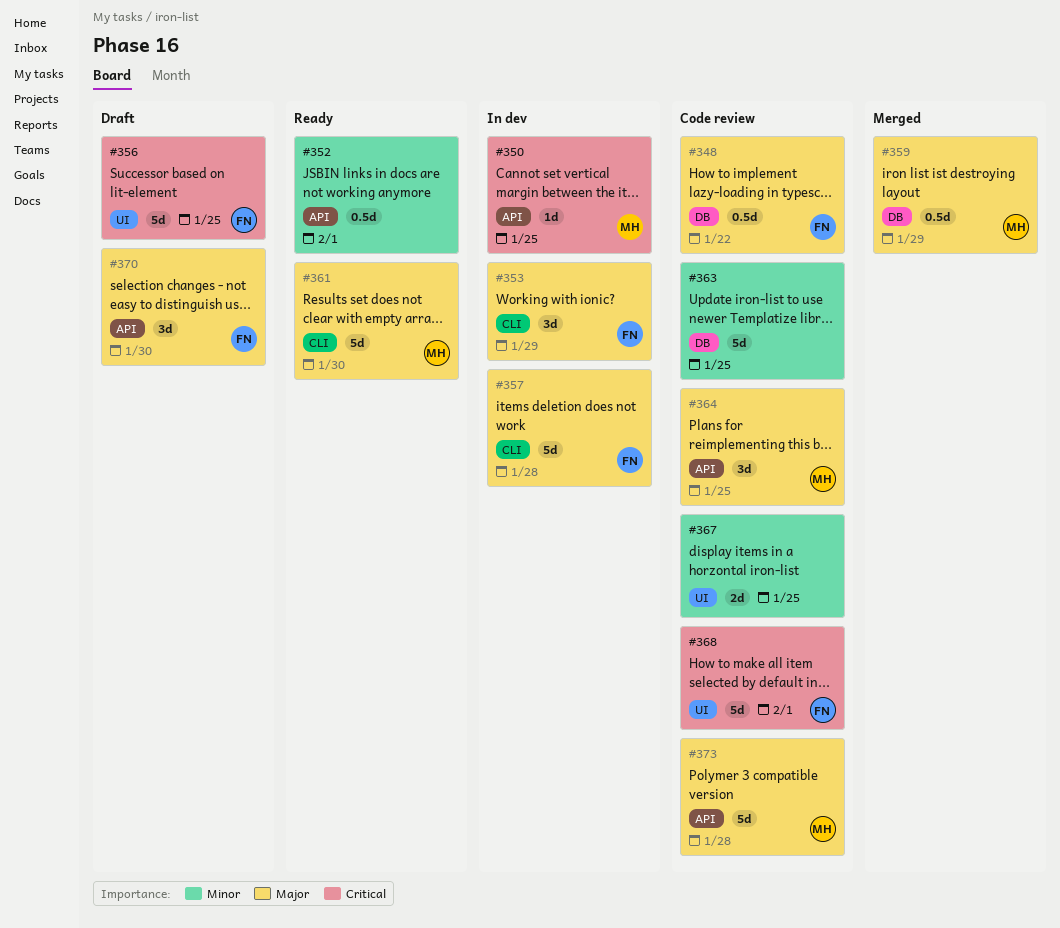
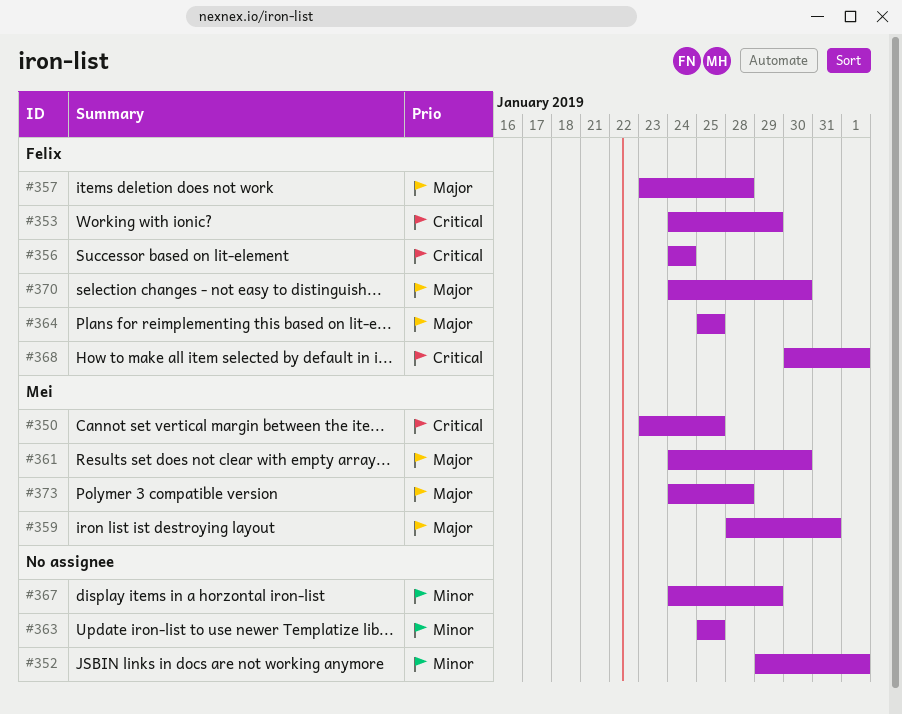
#348: present -> none
#353, priority: Major -> Critical
#356, due: Jan 25 -> Jan 24
#359, due: Jan 29 -> Jan 31
#364, owner: Mei -> Felix
#367, due: Jan 25 -> Jan 29

